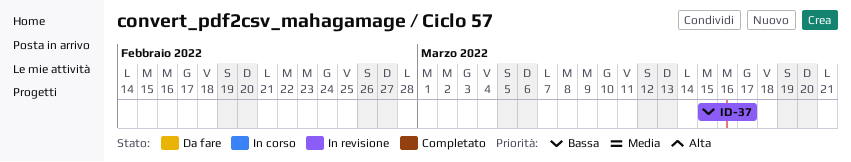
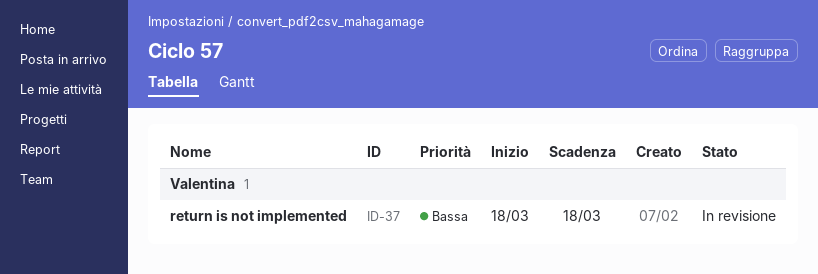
ID-37, start: Mar 15 -> Mar 18
ID-37, due: Mar 17 -> Mar 18

